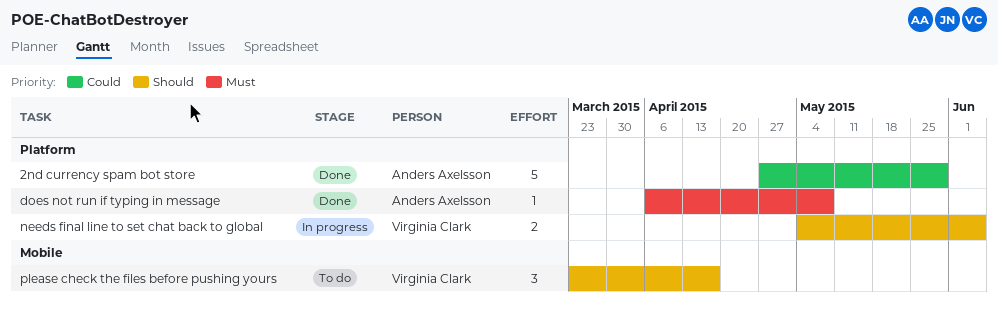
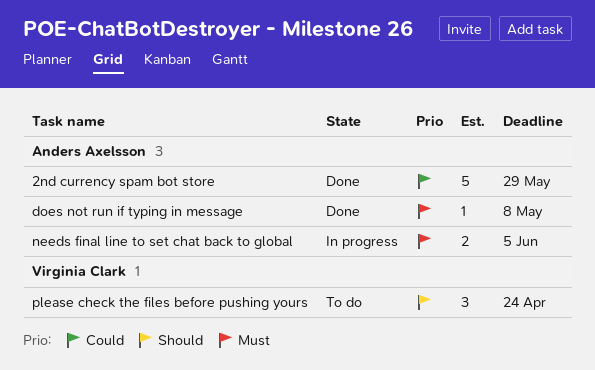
needs final line to set chat back to global, owner: Virginia Clark -> Anders Axelsson
needs final line to set chat back to global, priority: Should -> Must
please check the files before pushing yours, due: Apr 17 -> Apr 24

